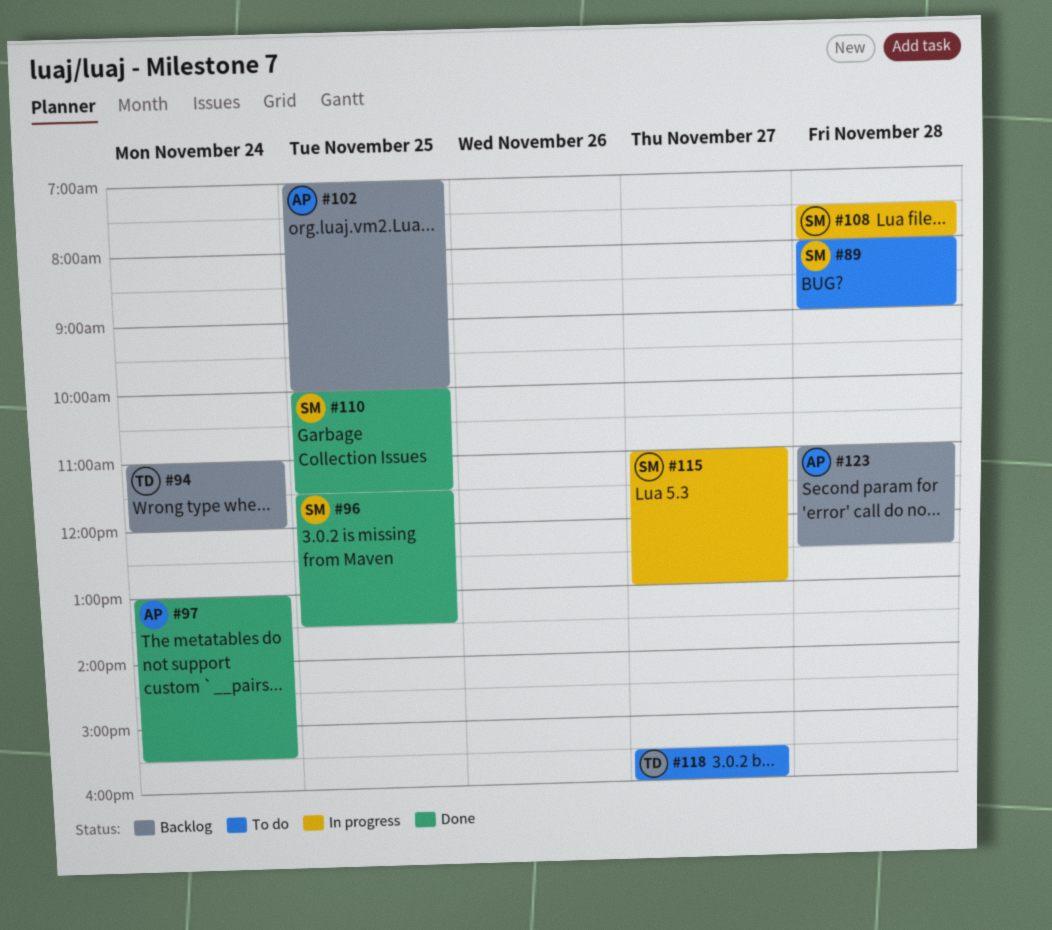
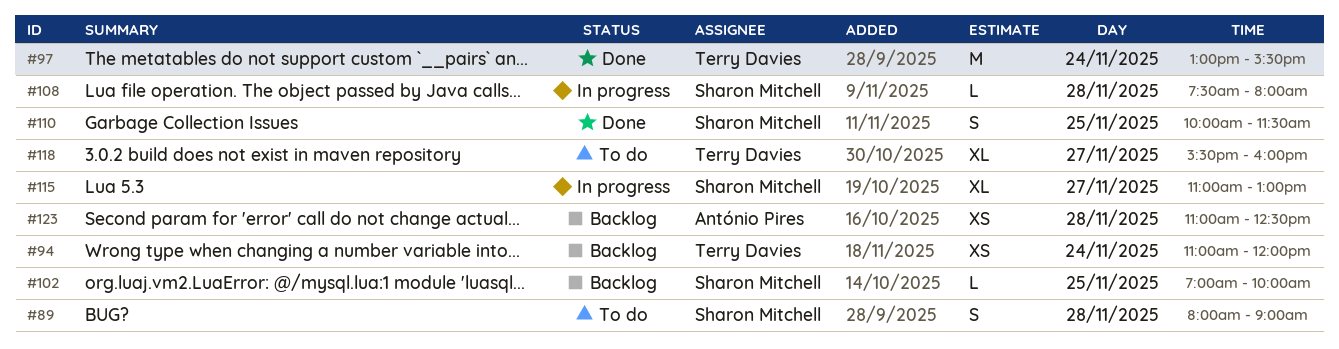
#96: present -> none
#97, owner: António Pires -> Terry Davies
#102, owner: António Pires -> Sharon Mitchell

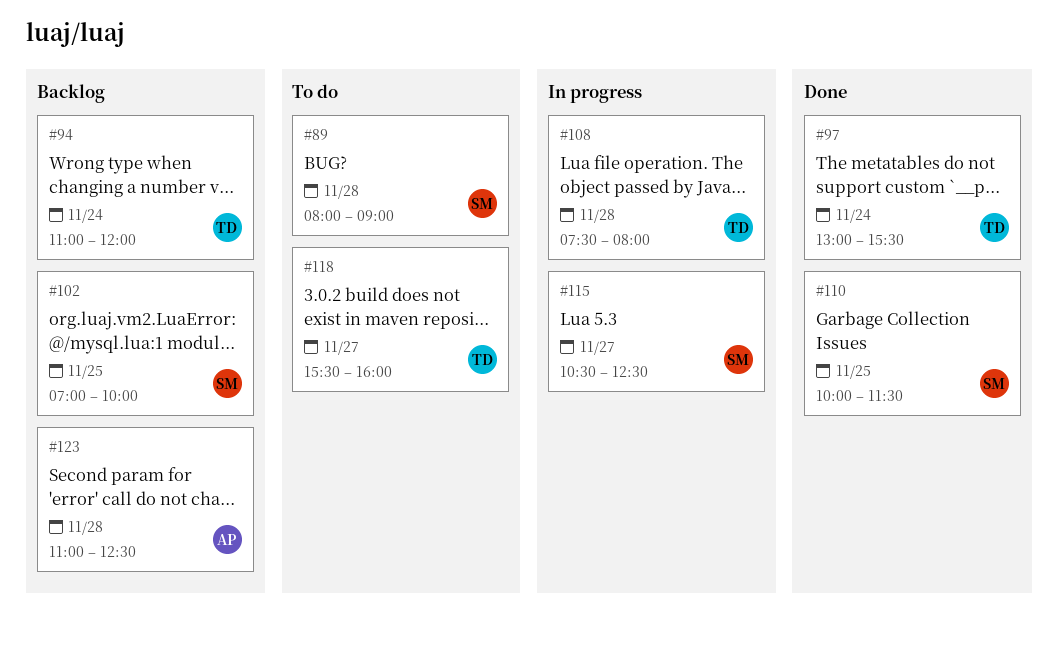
#108, owner: Sharon Mitchell -> Terry Davies
#115, begins: 11:00 -> 10:30
#115, ends: 13:00 -> 12:30

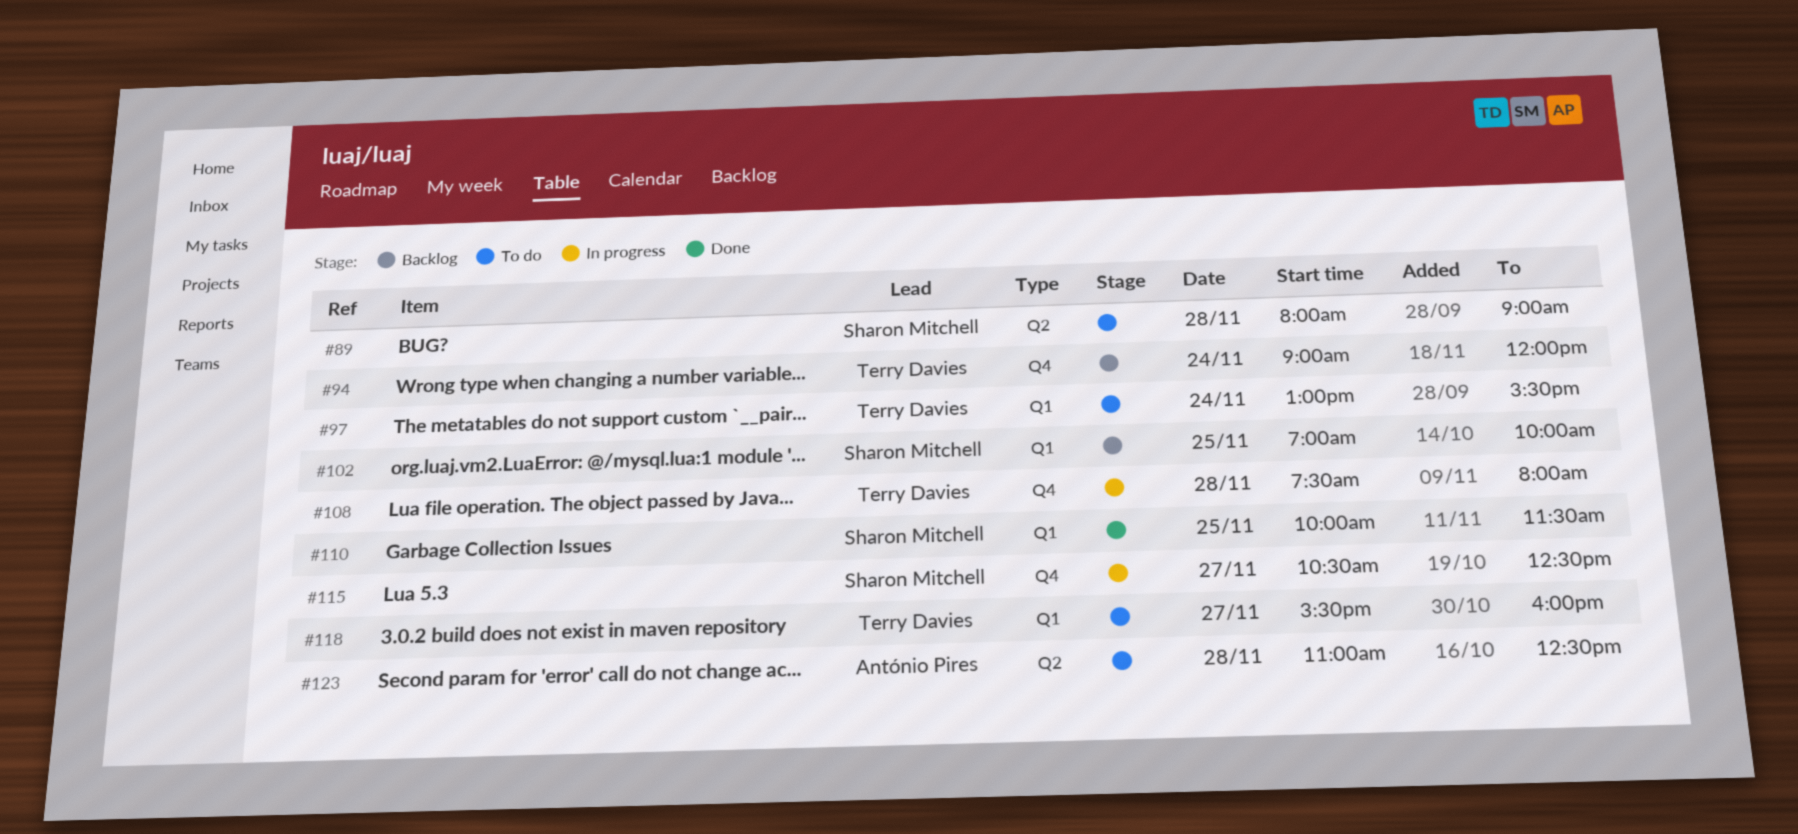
#94, begins: 11:00 -> 09:00
#97, status: Done -> To do
#123, status: Backlog -> To do

